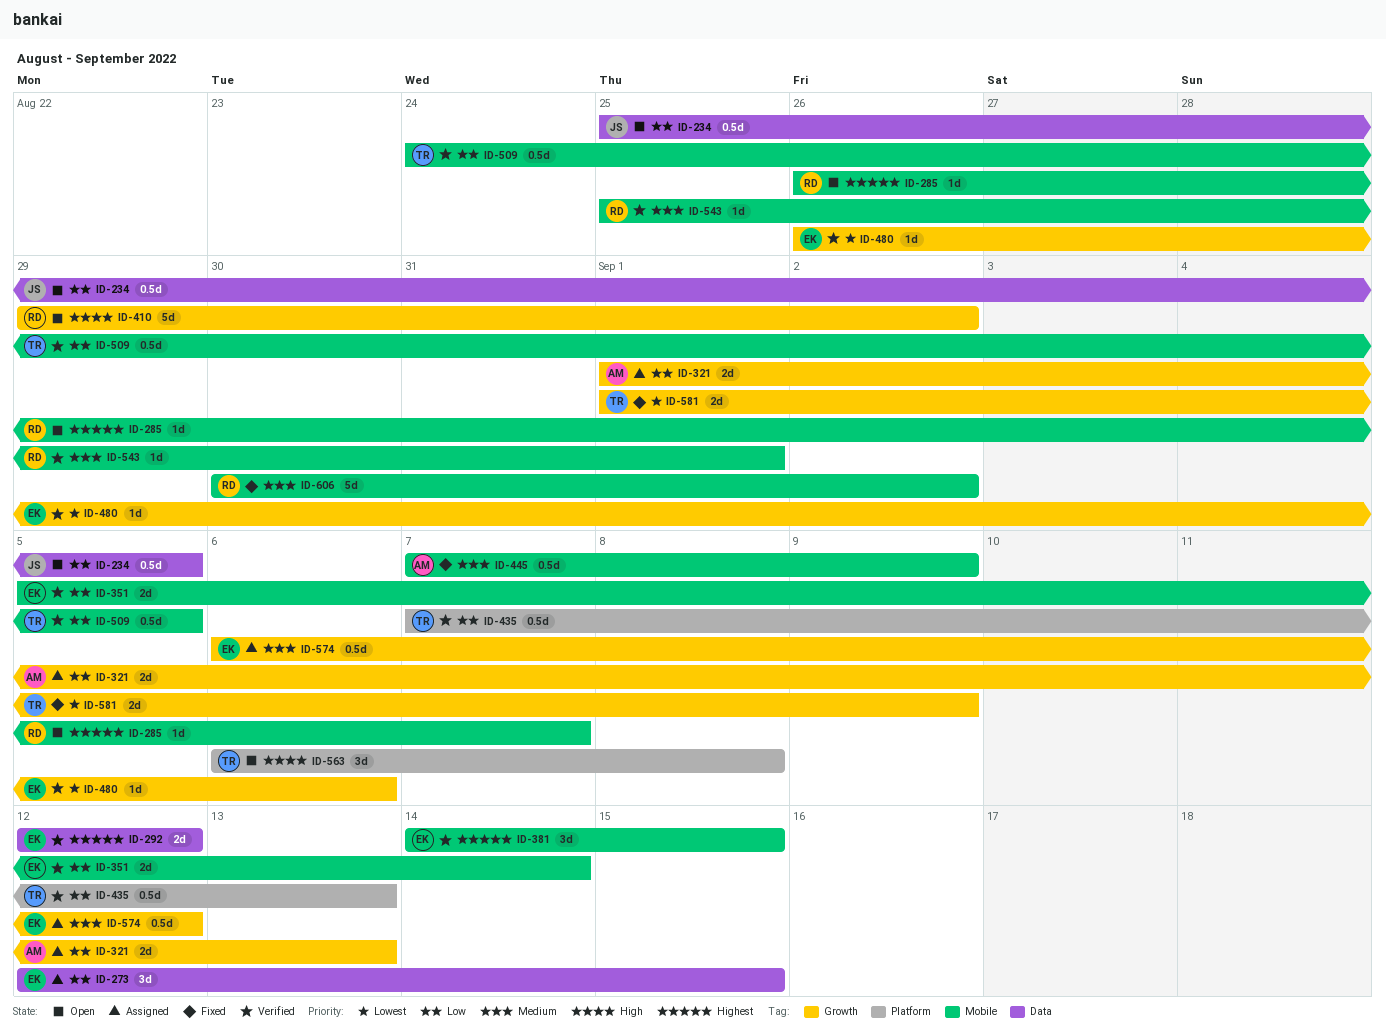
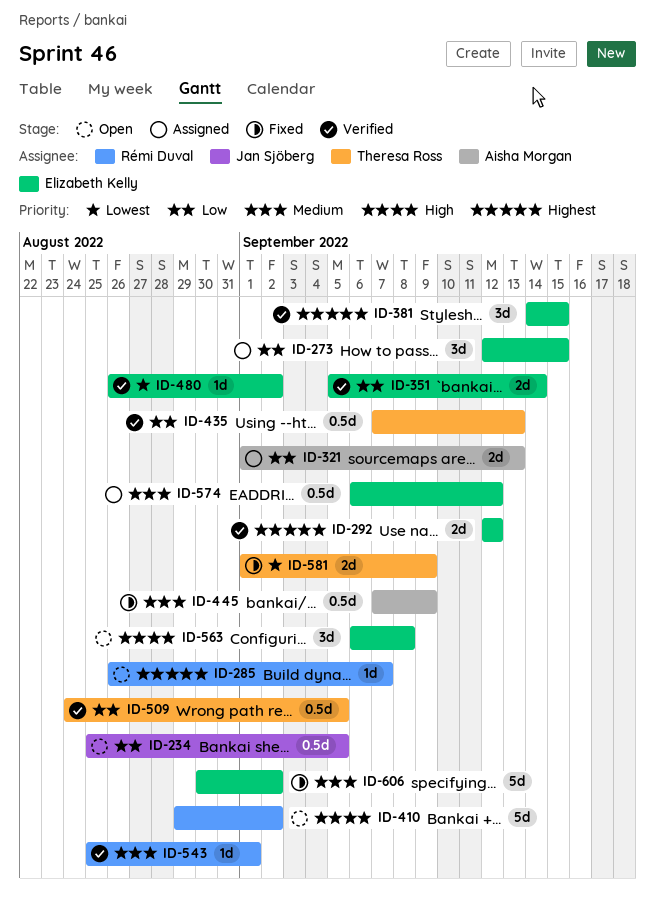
ID-480, due: Sep 6 -> Sep 2
ID-563, owner: Theresa Ross -> Elizabeth Kelly
ID-606, owner: Rémi Duval -> Elizabeth Kelly

